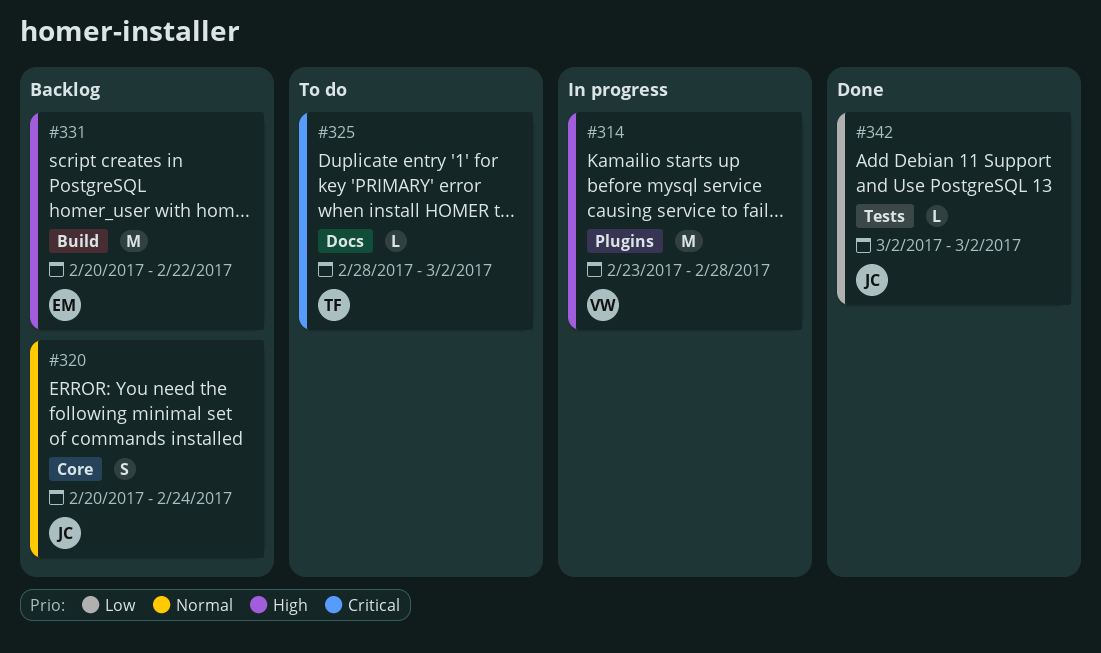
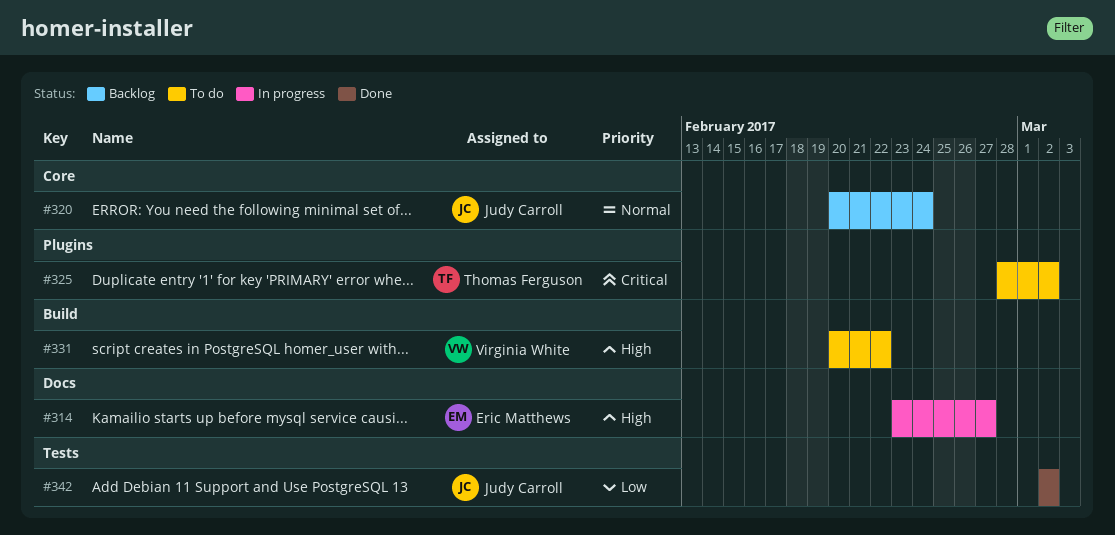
#314, owner: Virginia White -> Eric Matthews
#314, label: Plugins -> Docs
#314, due: Feb 28 -> Feb 27
#325, label: Docs -> Plugins
#331, status: Backlog -> To do
#331, owner: Eric Matthews -> Virginia White

